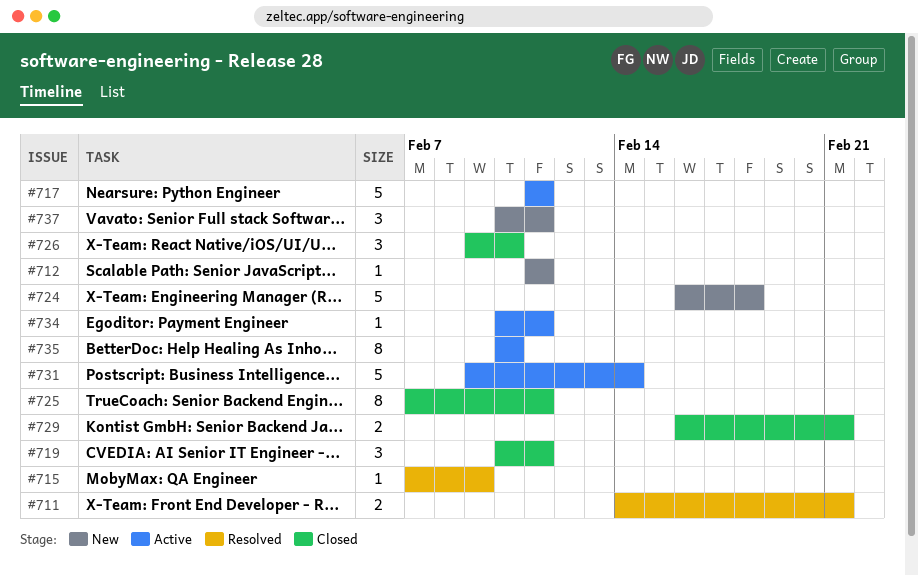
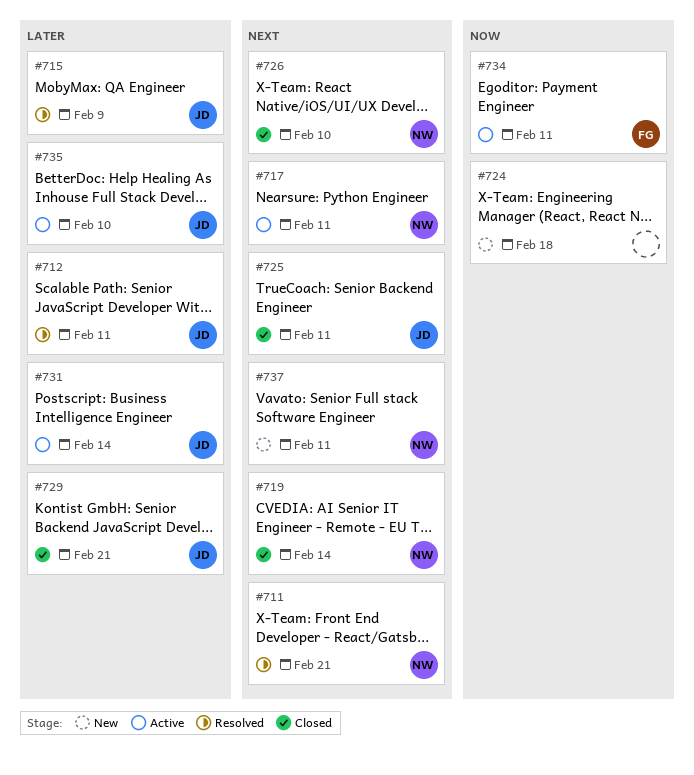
#712, status: New -> Resolved
#719, due: Feb 11 -> Feb 14

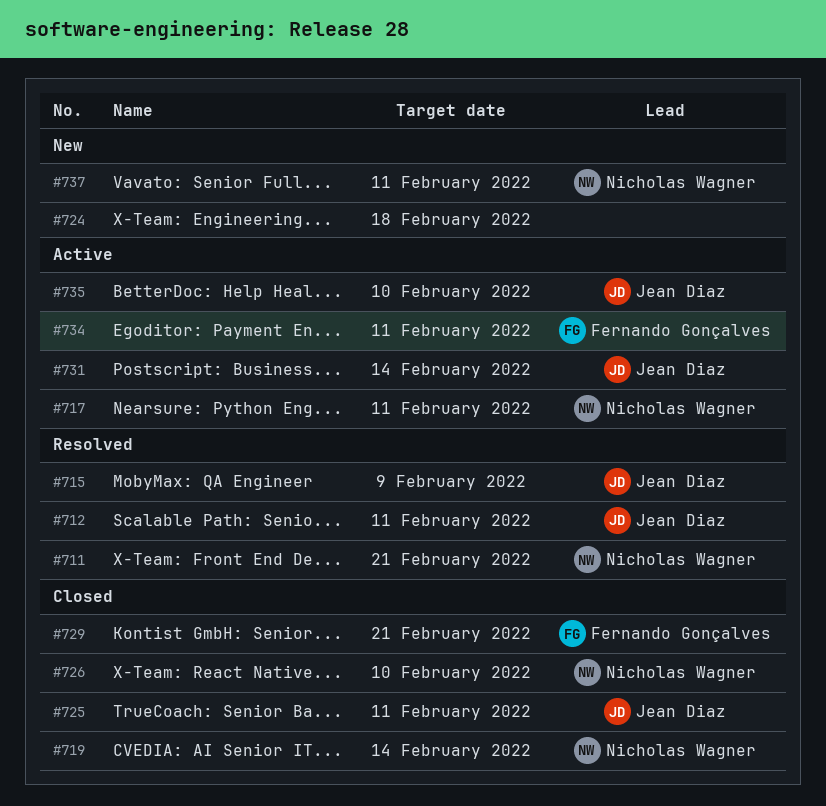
#729, owner: Jean Diaz -> Fernando Gonçalves

